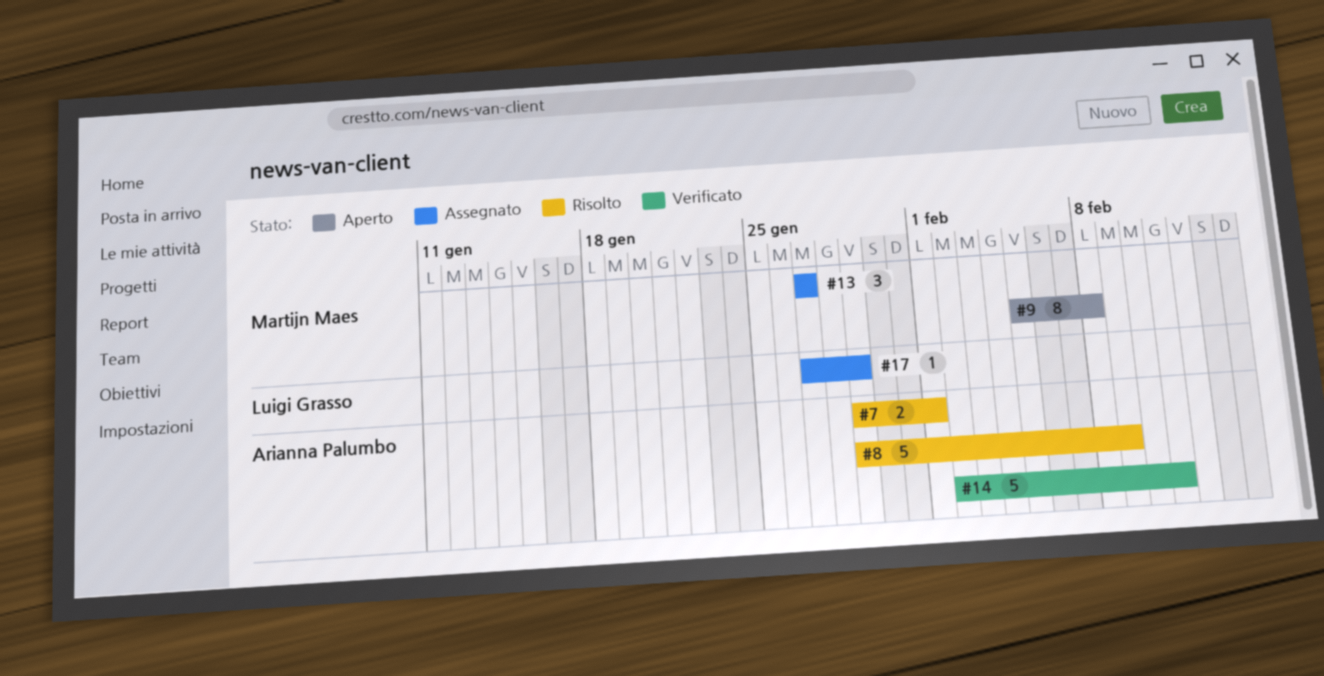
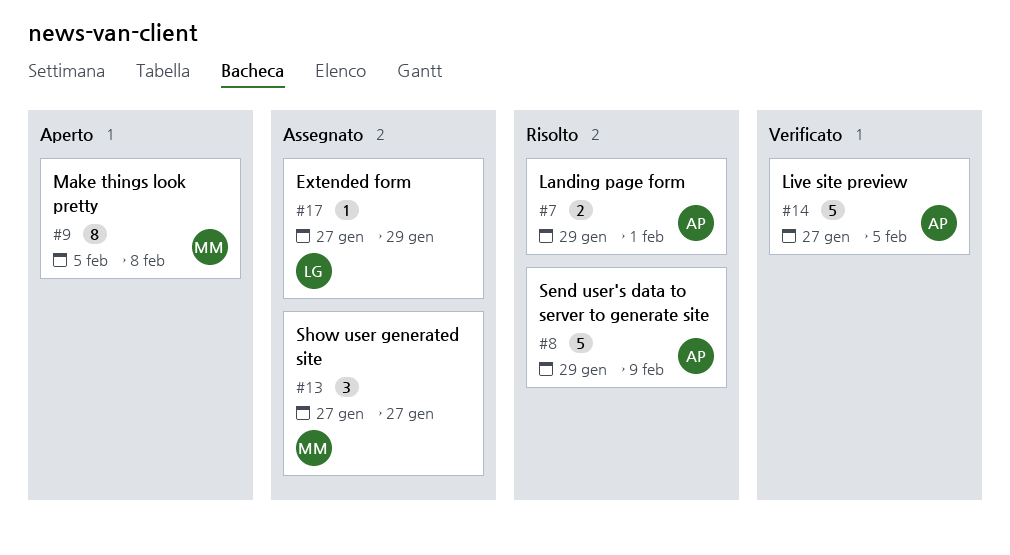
#14, start: Feb 2 -> Jan 27
#14, due: Feb 11 -> Feb 5

